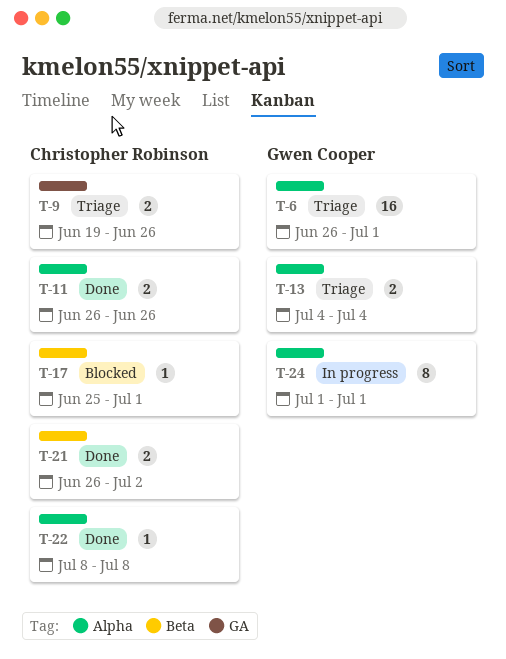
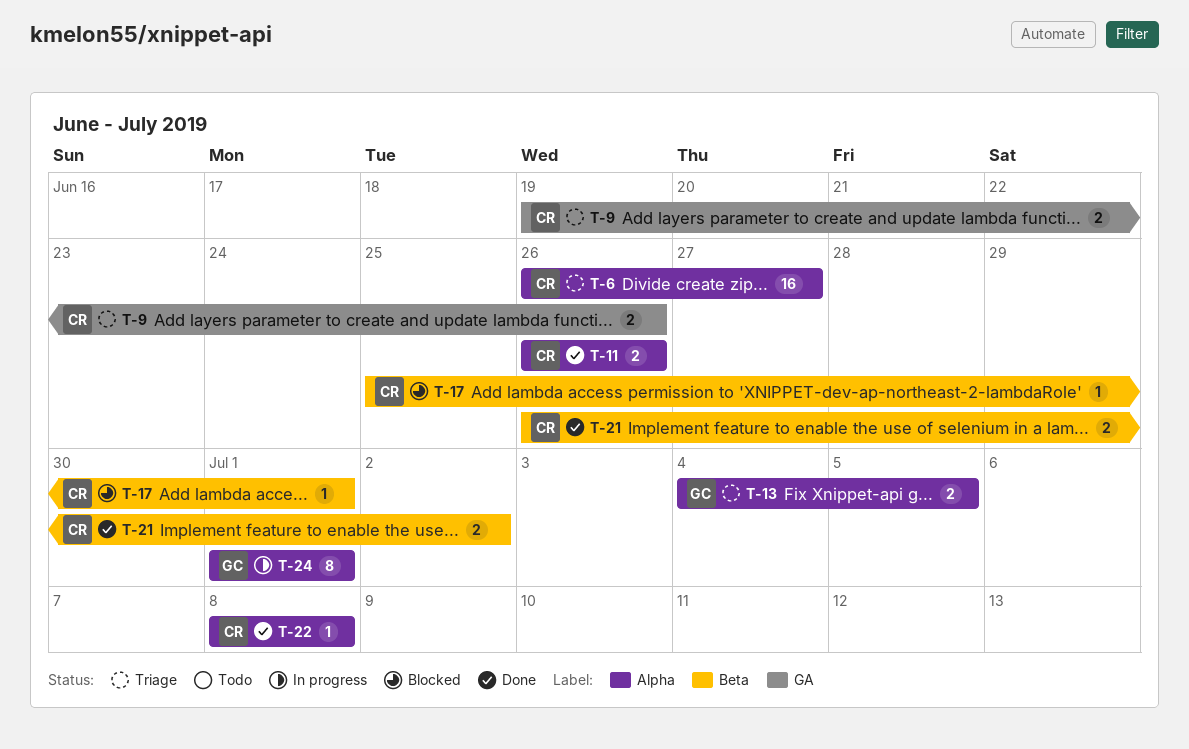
T-6, owner: Gwen Cooper -> Christopher Robinson
T-6, due: Jul 1 -> Jun 27
T-13, due: Jul 4 -> Jul 5

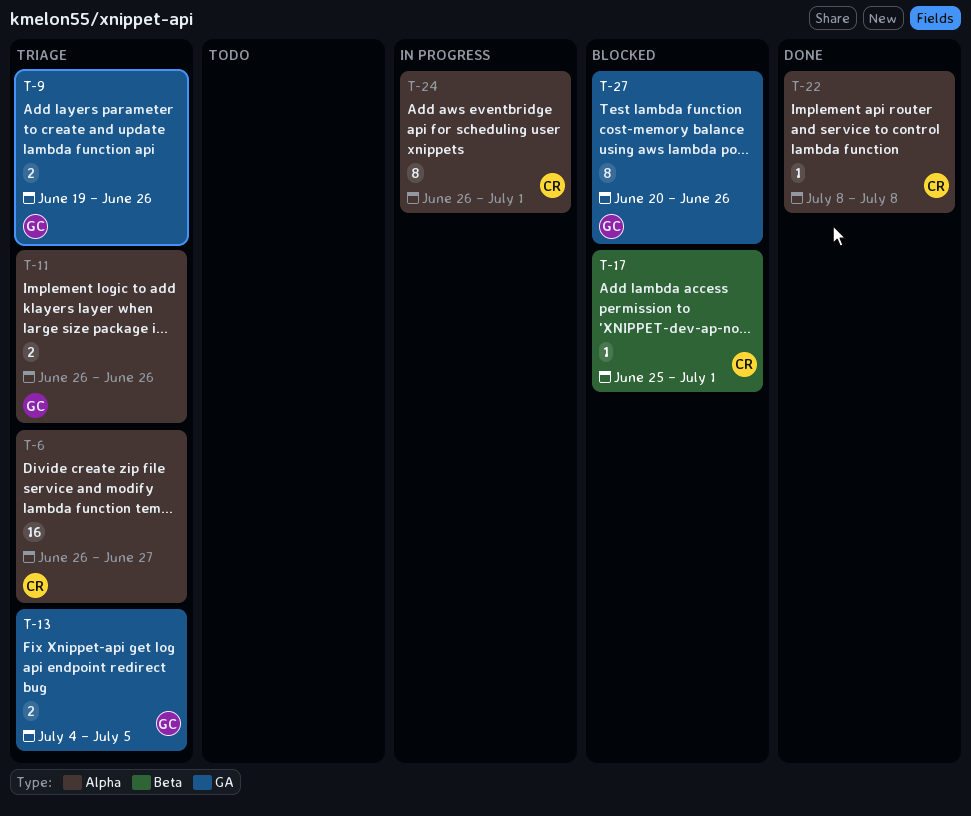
T-9, owner: CR -> GC
T-11, status: Done -> Triage
T-11, owner: CR -> GC
T-13, label: Alpha -> GA
T-21: present -> none
T-24, owner: GC -> CR
T-24, start: Jul 1 -> Jun 26
T-27: none -> present

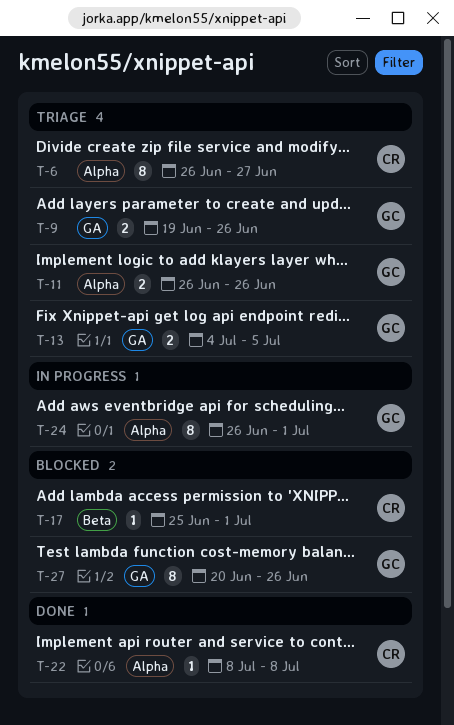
T-6, estimate: 16 -> 8
T-24, owner: CR -> GC

